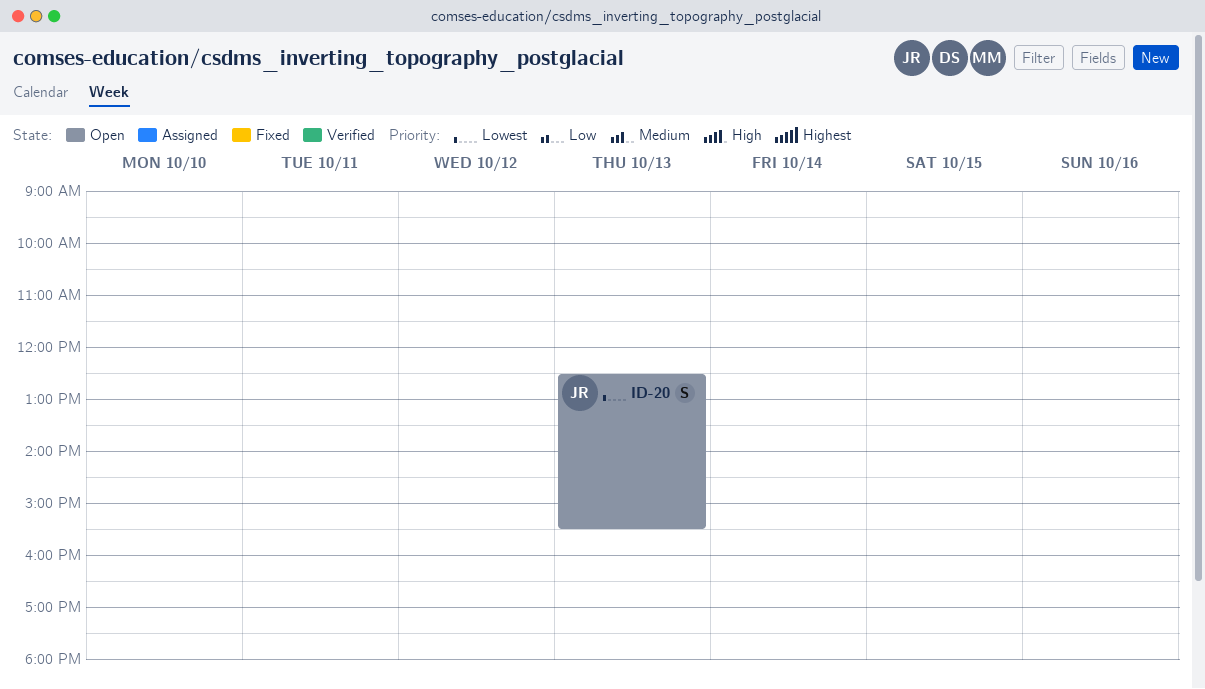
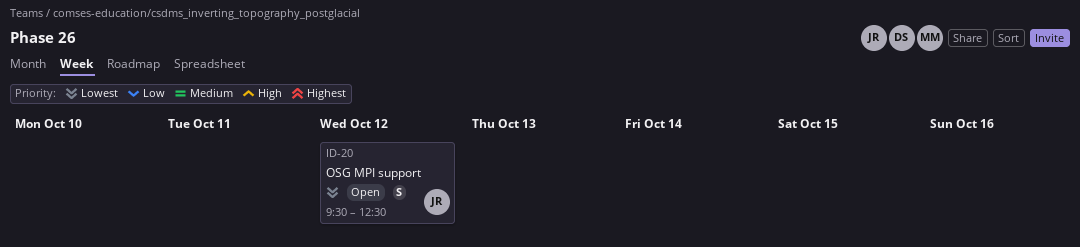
ID-20, day: Oct 13 -> Oct 12
ID-20, begins: 12:30 -> 09:30
ID-20, ends: 15:30 -> 12:30

